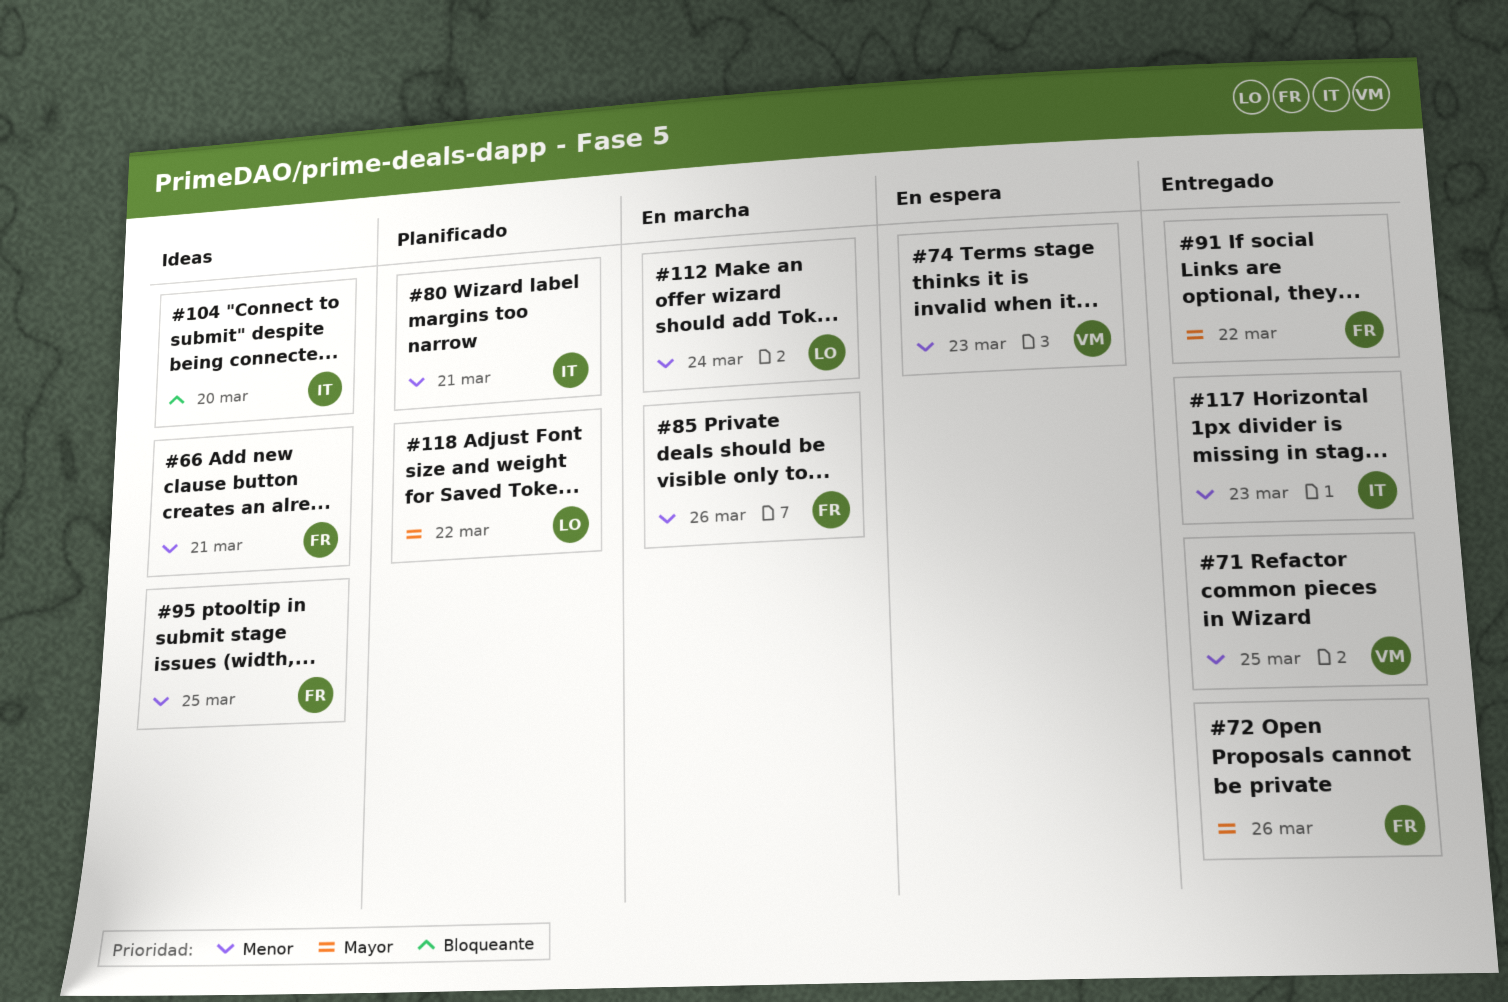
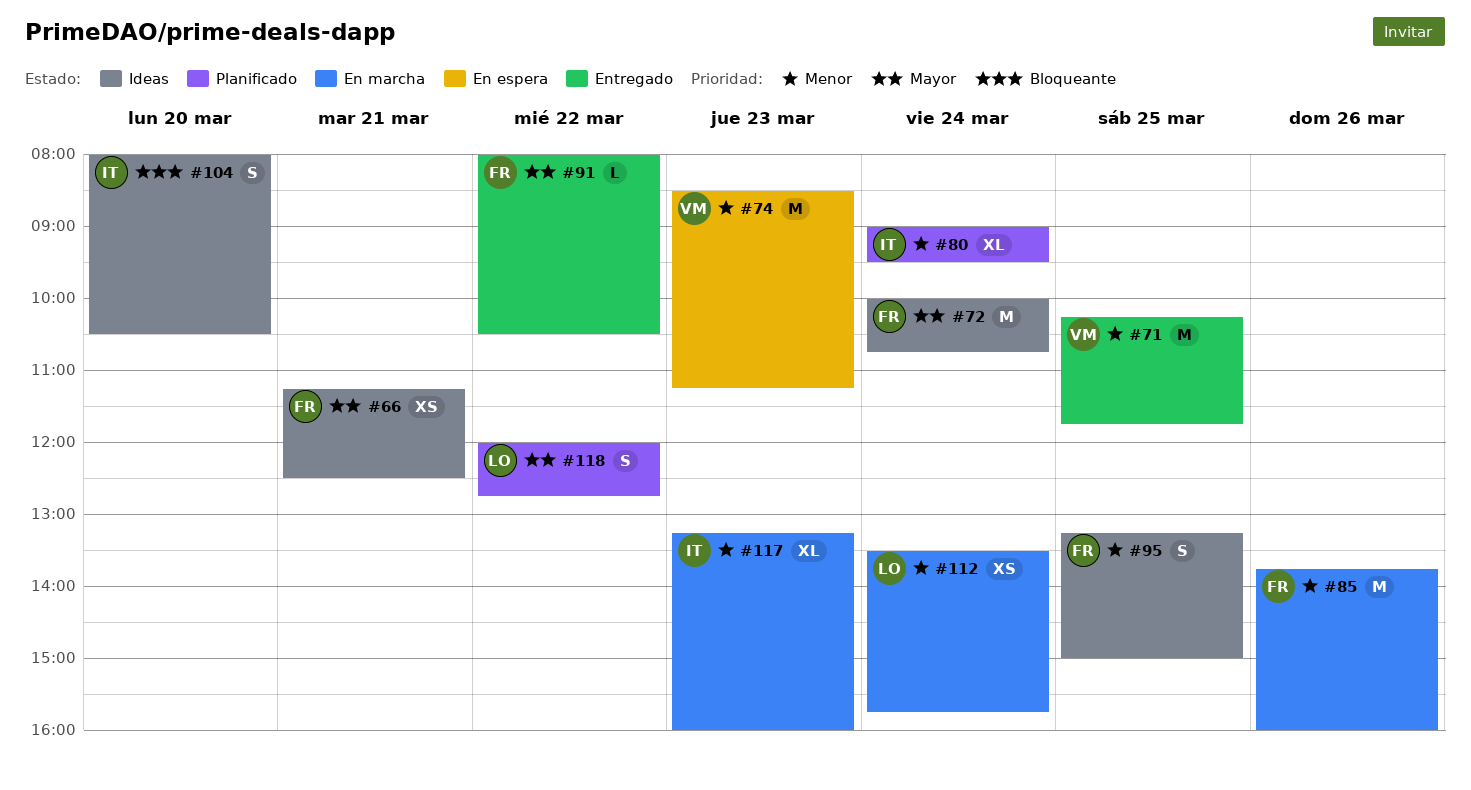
#66, priority: Menor -> Mayor
#72, status: Entregado -> Ideas
#72, day: Mar 26 -> Mar 24
#80, day: Mar 21 -> Mar 24
#117, status: Entregado -> En marcha

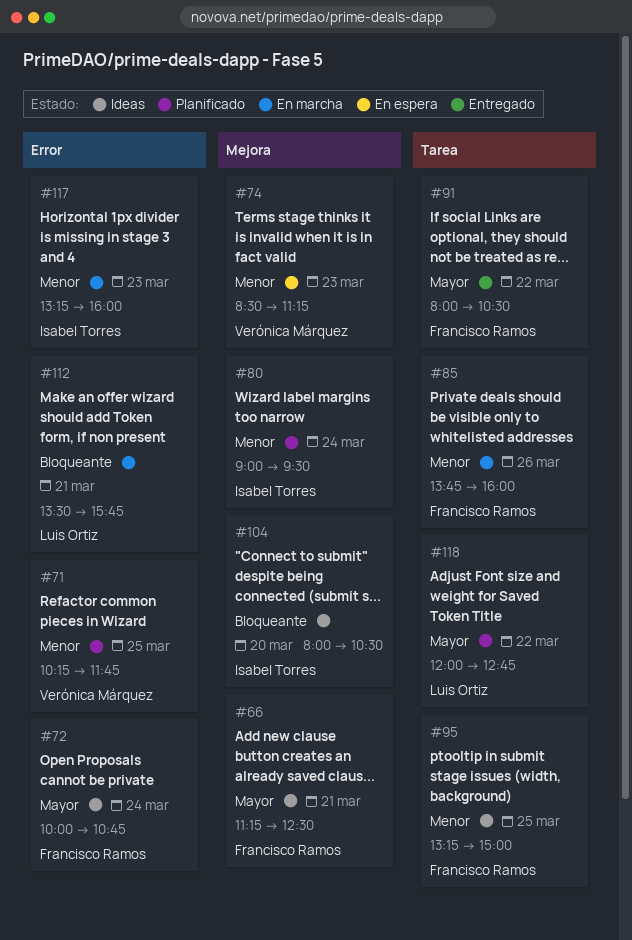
#71, status: Entregado -> Planificado
#112, priority: Menor -> Bloqueante
#112, day: Mar 24 -> Mar 21

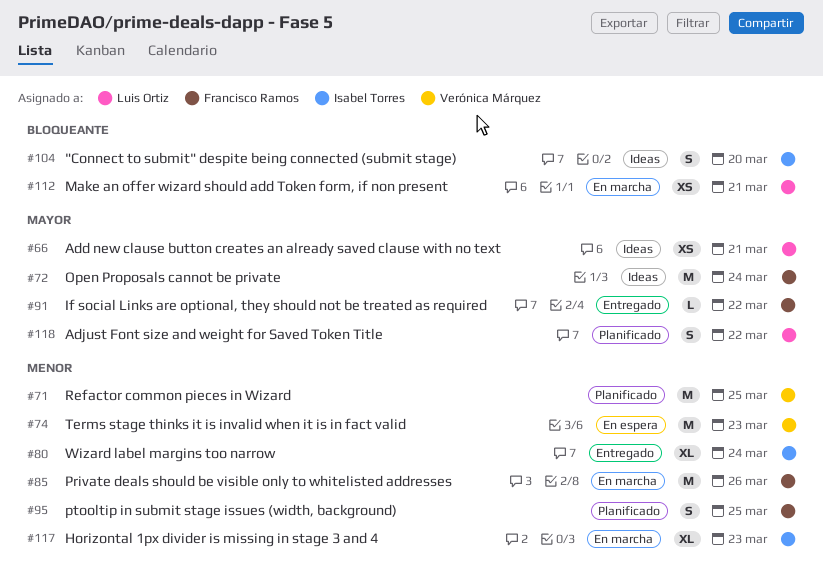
#66, owner: Francisco Ramos -> Luis Ortiz
#80, status: Planificado -> Entregado
#95, status: Ideas -> Planificado

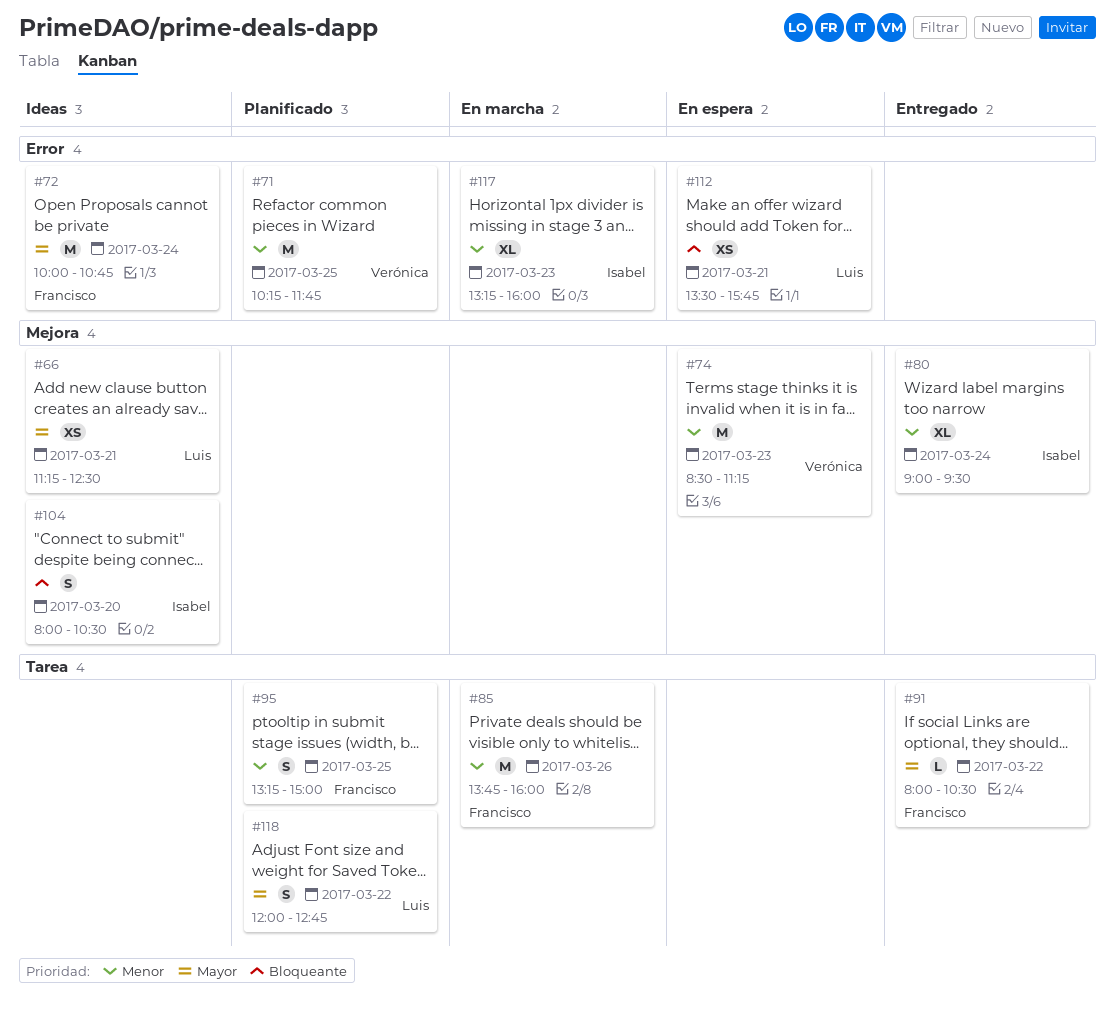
#112, status: En marcha -> En espera

